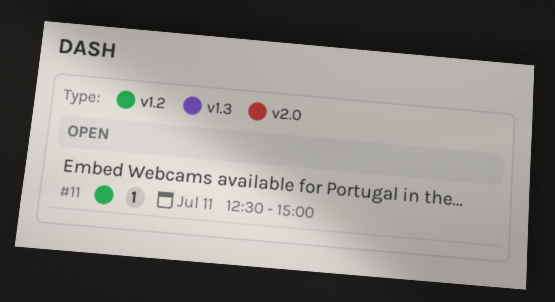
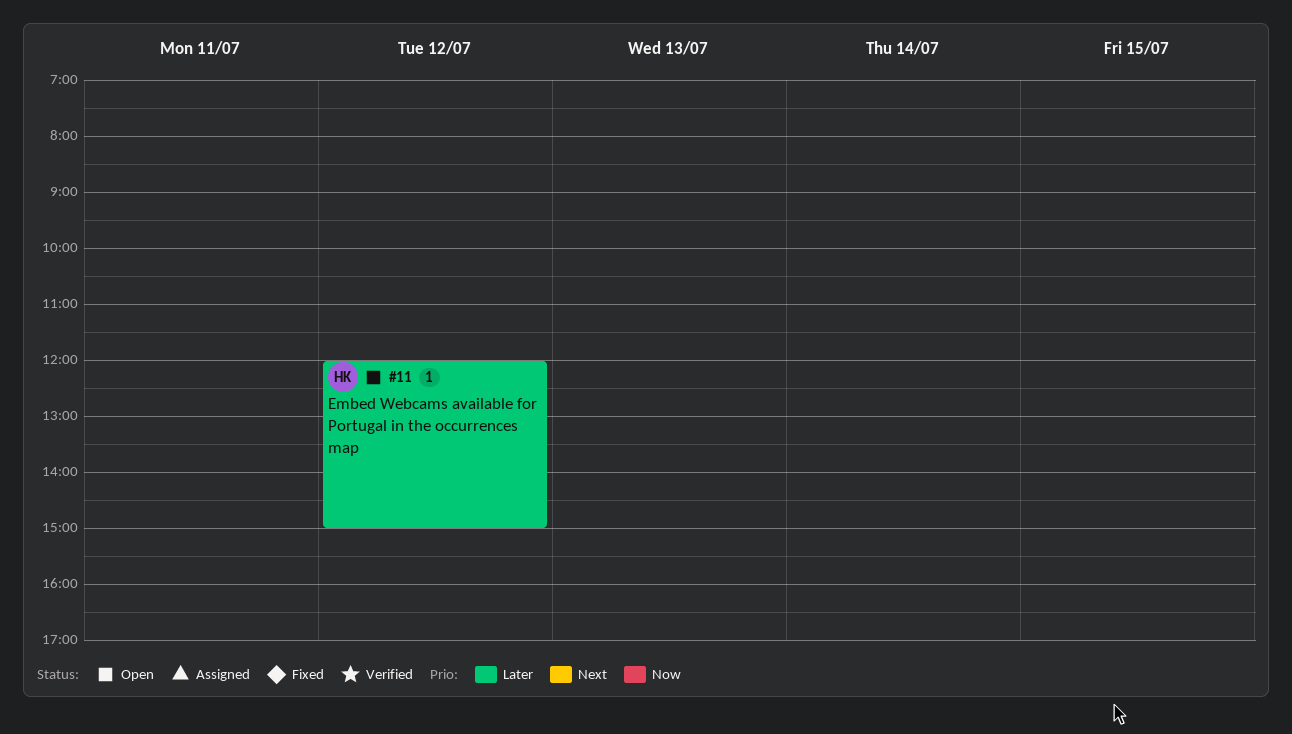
#11, day: Jul 11 -> Jul 12
#11, begins: 12:30 -> 12:00

